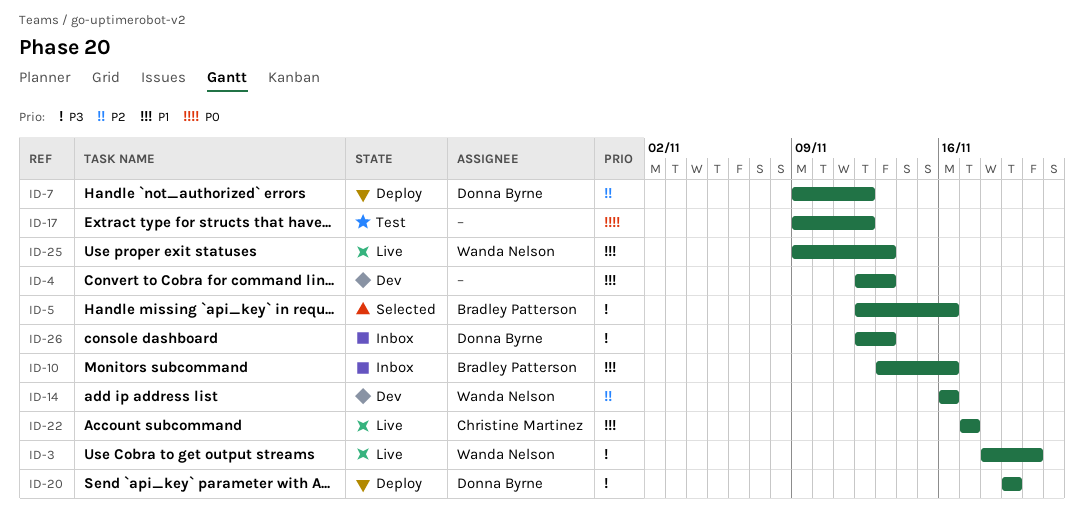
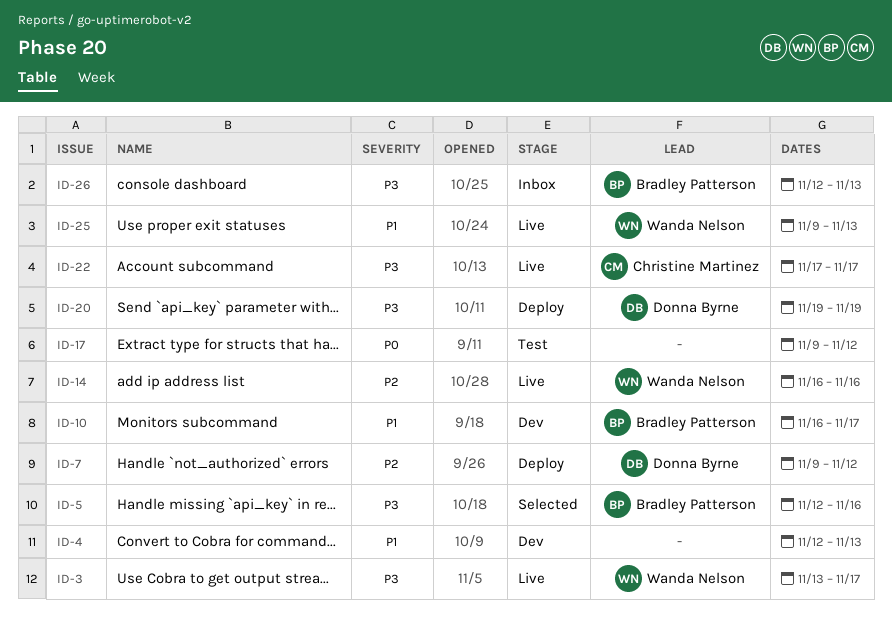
ID-3, start: Nov 18 -> Nov 13
ID-3, due: Nov 20 -> Nov 17
ID-10, status: Inbox -> Dev
ID-10, start: Nov 13 -> Nov 16
ID-10, due: Nov 16 -> Nov 17
ID-14, status: Dev -> Live
ID-22, priority: P1 -> P3
ID-26, owner: Donna Byrne -> Bradley Patterson

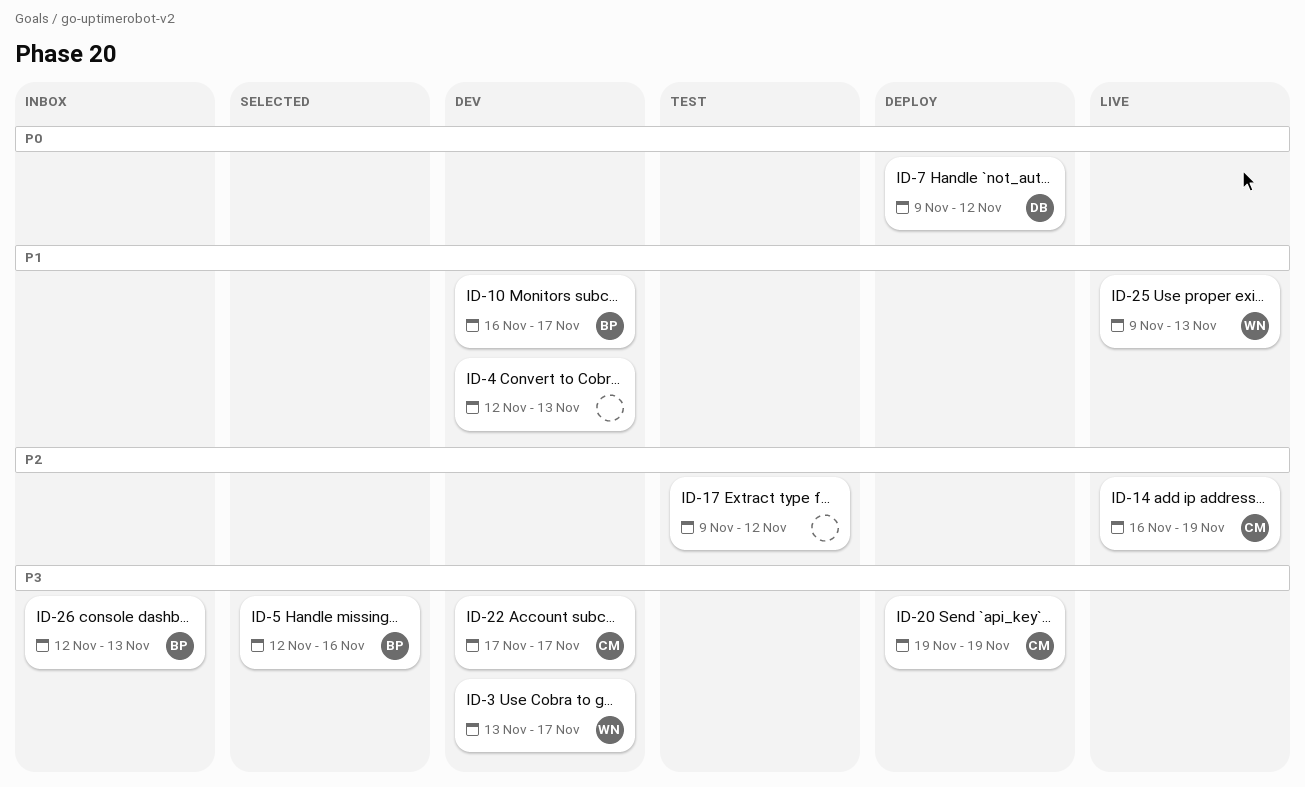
ID-3, status: Live -> Dev
ID-7, priority: P2 -> P0
ID-14, owner: Wanda Nelson -> Christine Martinez
ID-14, due: Nov 16 -> Nov 19
ID-17, priority: P0 -> P2
ID-20, owner: Donna Byrne -> Christine Martinez
ID-22, status: Live -> Dev

